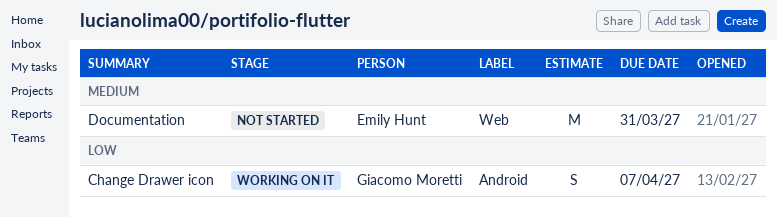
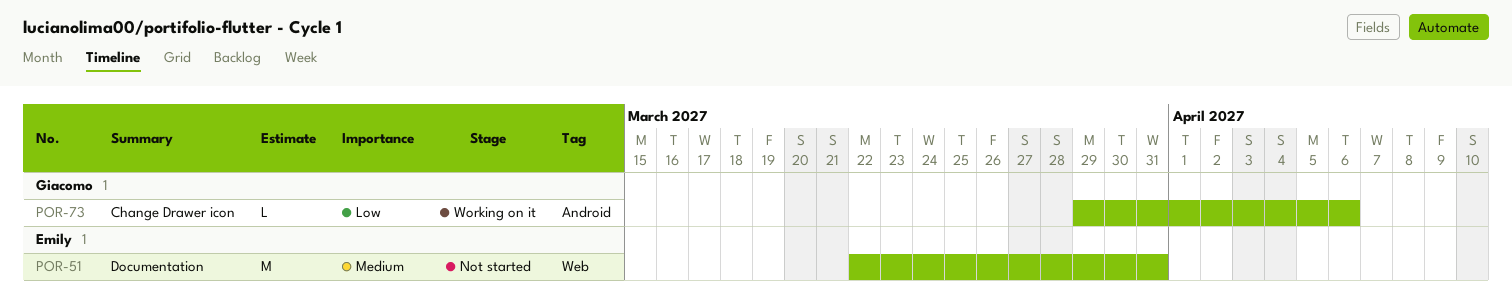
Change Drawer icon, estimate: S -> L
Change Drawer icon, due: Apr 7 -> Apr 6

